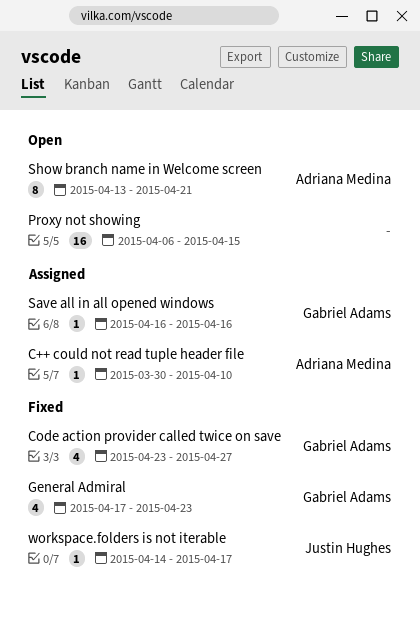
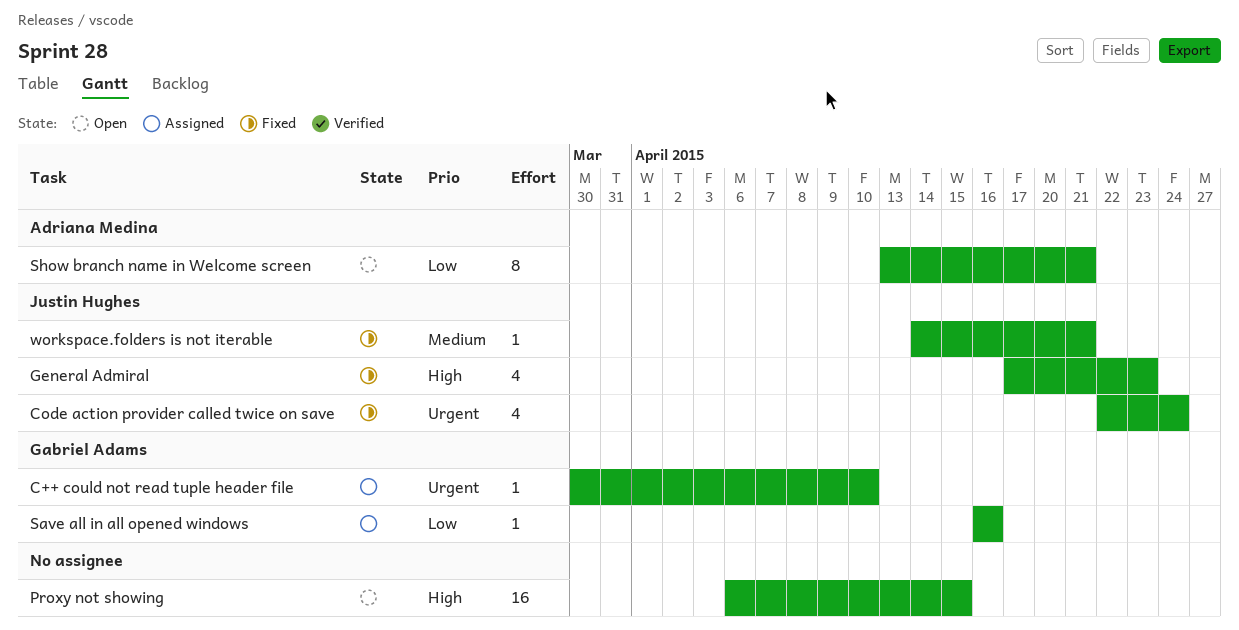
C++ could not read tuple header file, owner: Adriana Medina -> Gabriel Adams
Code action provider called twice on save, owner: Gabriel Adams -> Justin Hughes
Code action provider called twice on save, start: Apr 23 -> Apr 22
Code action provider called twice on save, due: Apr 27 -> Apr 24
General Admiral, owner: Gabriel Adams -> Justin Hughes
workspace.folders is not iterable, due: Apr 17 -> Apr 21

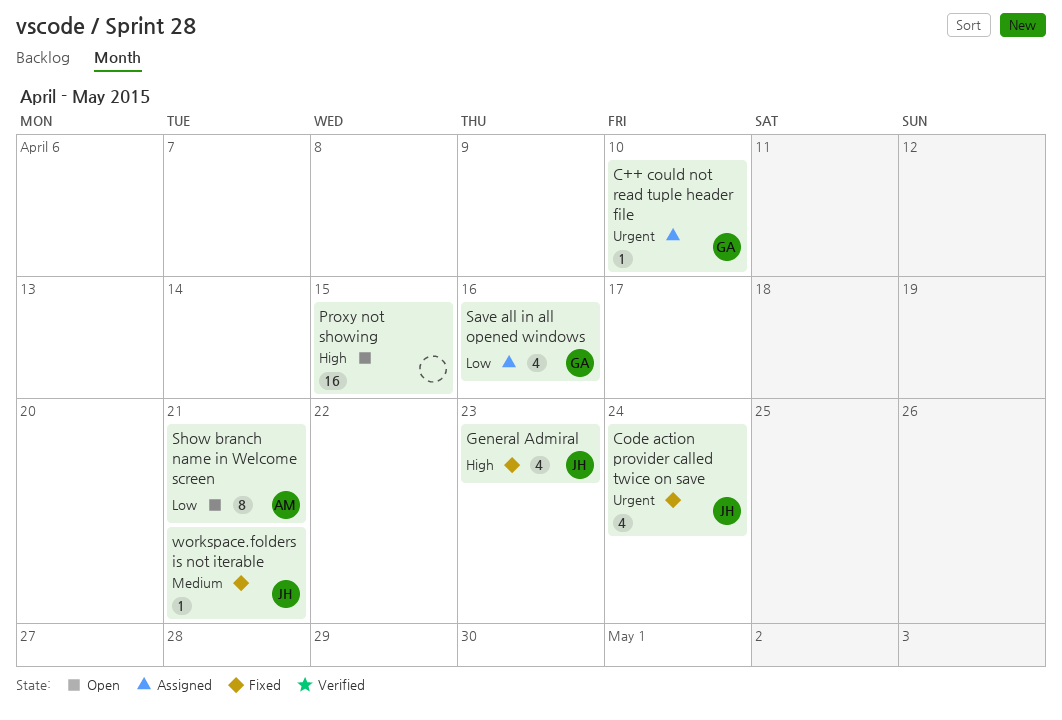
Save all in all opened windows, estimate: 1 -> 4

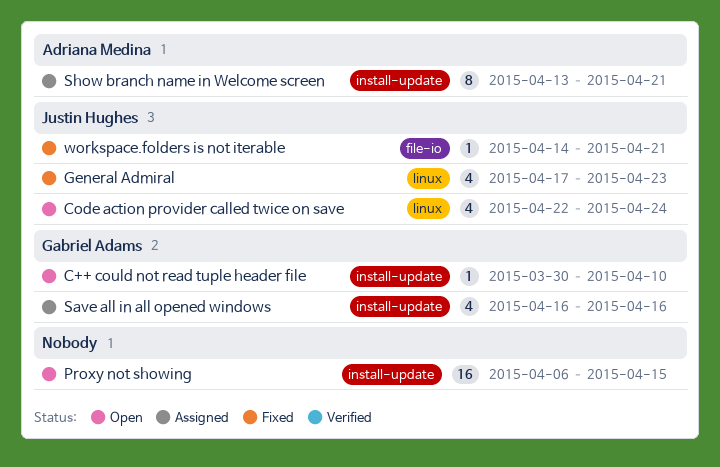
C++ could not read tuple header file, status: Assigned -> Open
Code action provider called twice on save, status: Fixed -> Open
Show branch name in Welcome screen, status: Open -> Assigned

